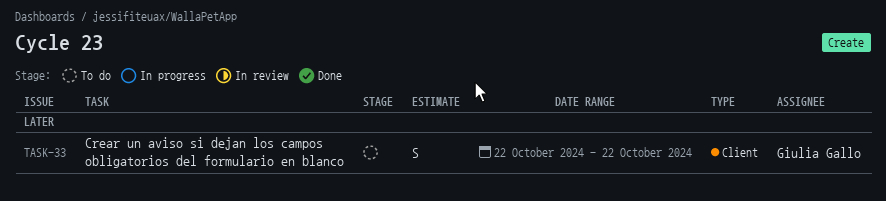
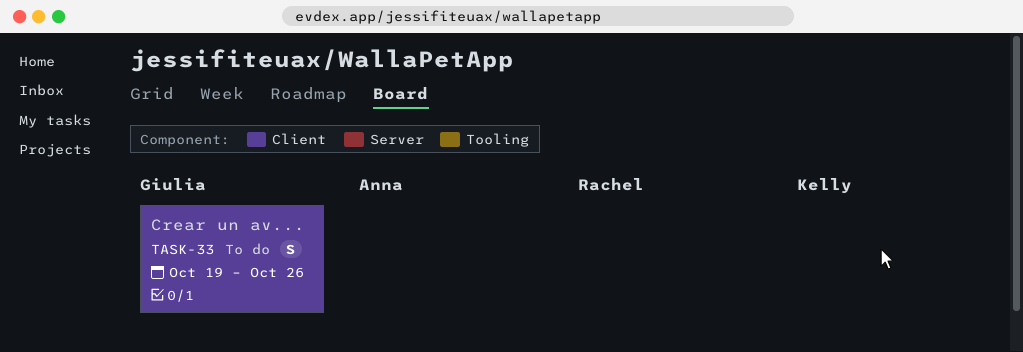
TASK-33, start: Oct 22 -> Oct 19
TASK-33, due: Oct 22 -> Oct 26

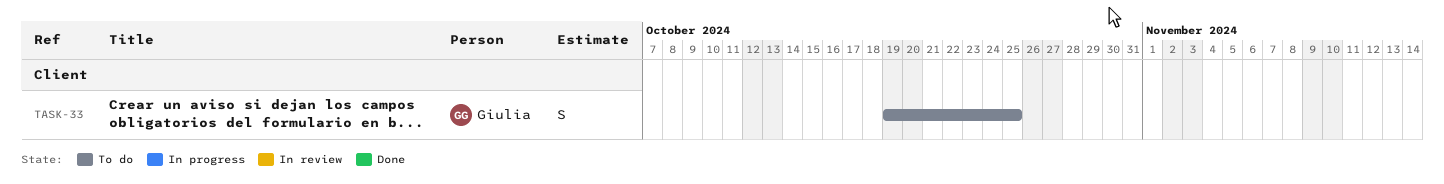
TASK-33, due: Oct 26 -> Oct 25

